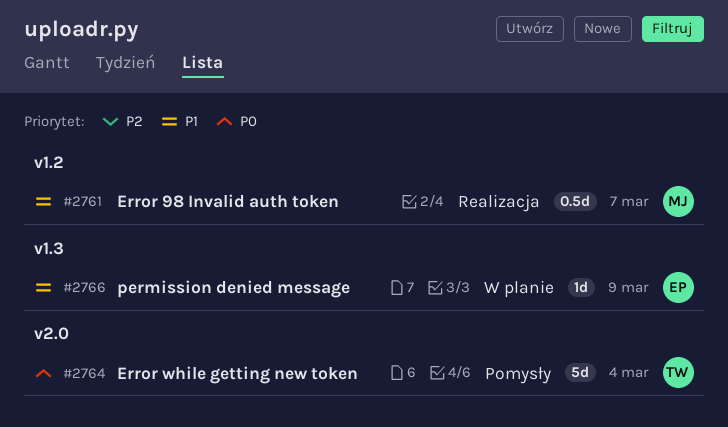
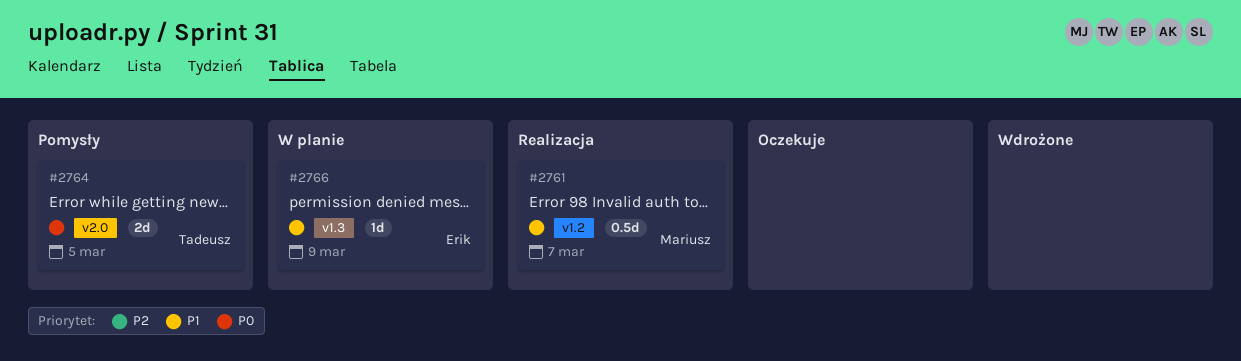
#2764, estimate: 5d -> 2d
#2764, due: Mar 4 -> Mar 5

